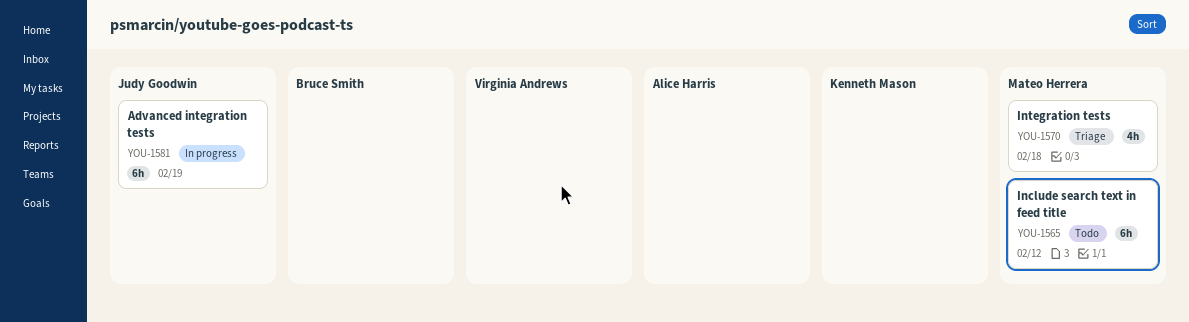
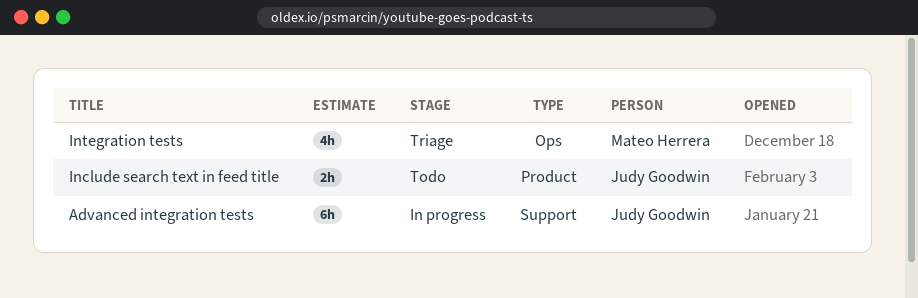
Include search text in feed title, owner: Mateo Herrera -> Judy Goodwin
Include search text in feed title, estimate: 6h -> 2h

